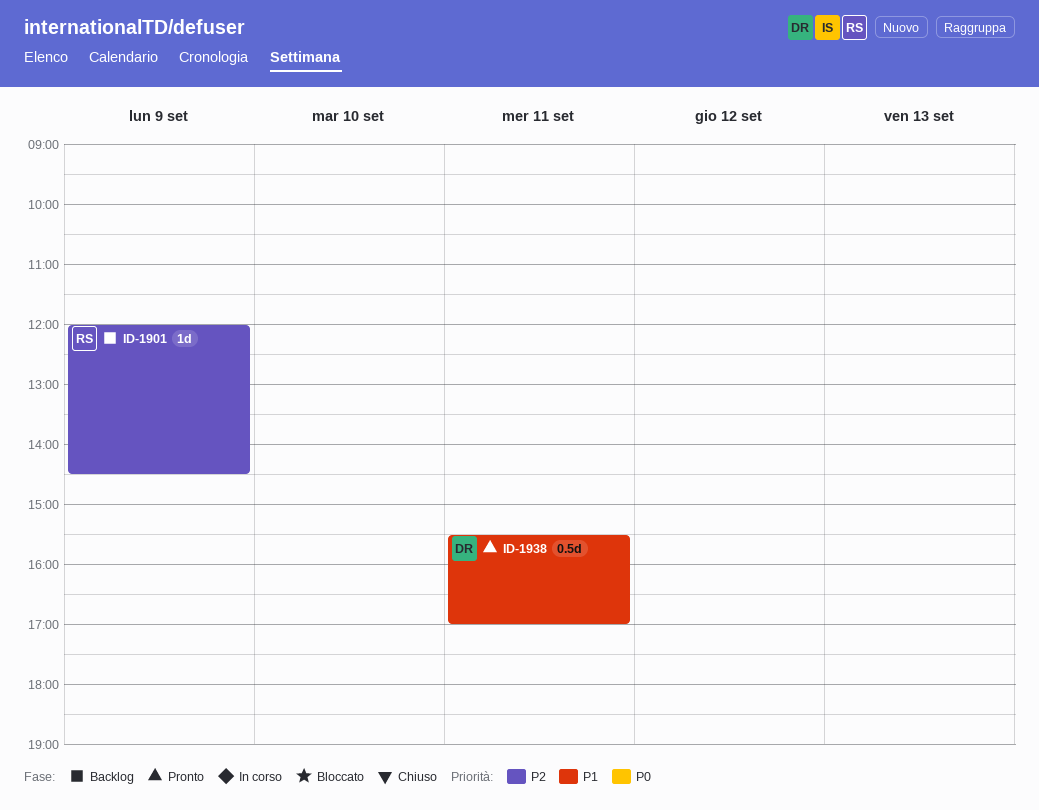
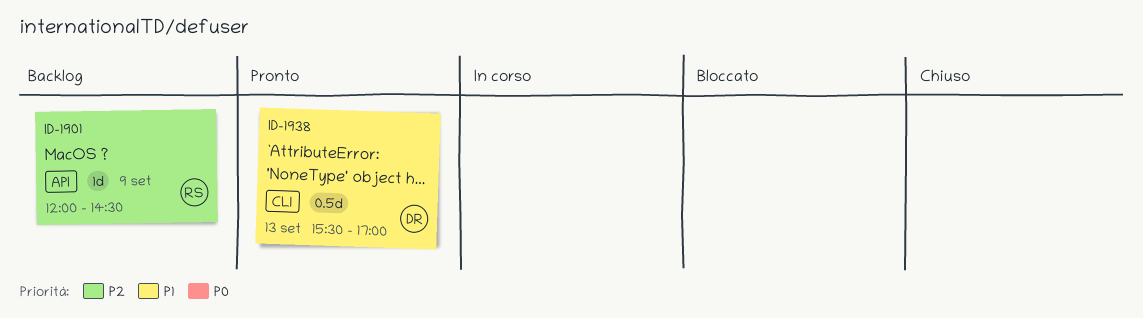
ID-1938, day: Sep 11 -> Sep 13

